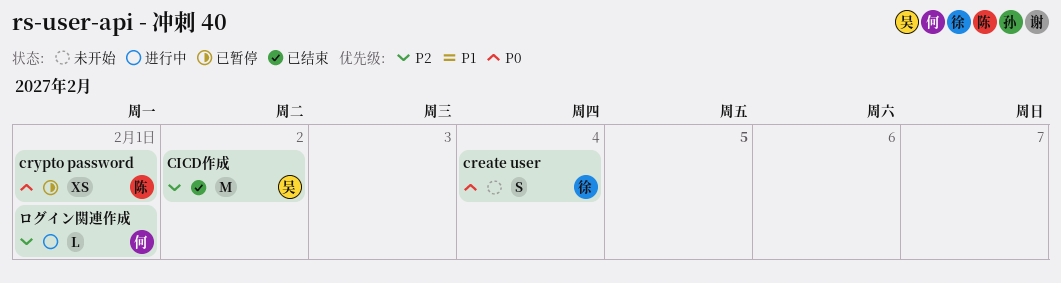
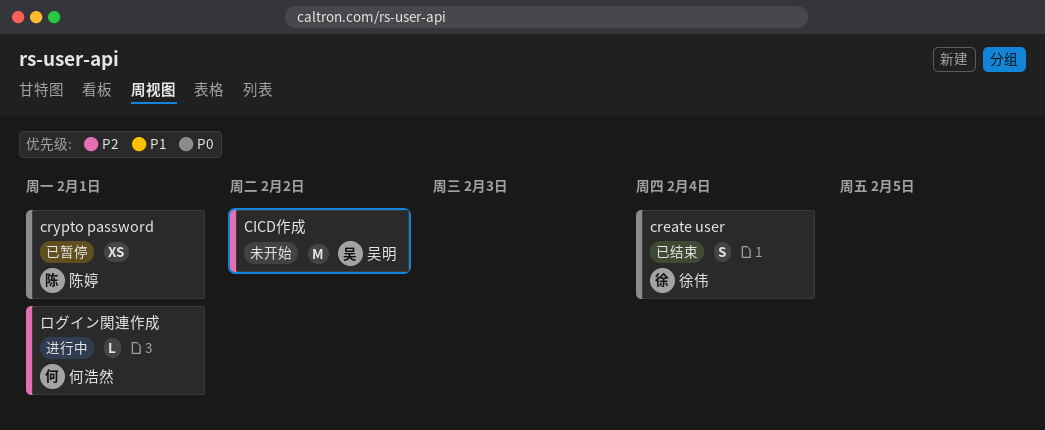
CICD作成, status: 已结束 -> 未开始
create user, status: 未开始 -> 已结束

